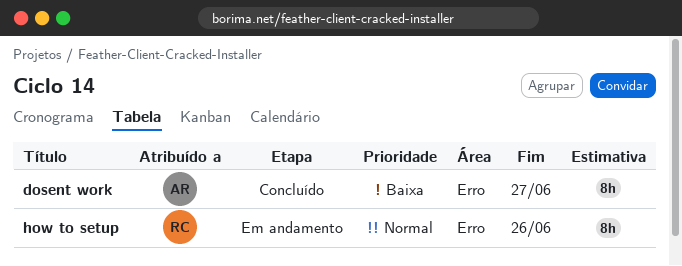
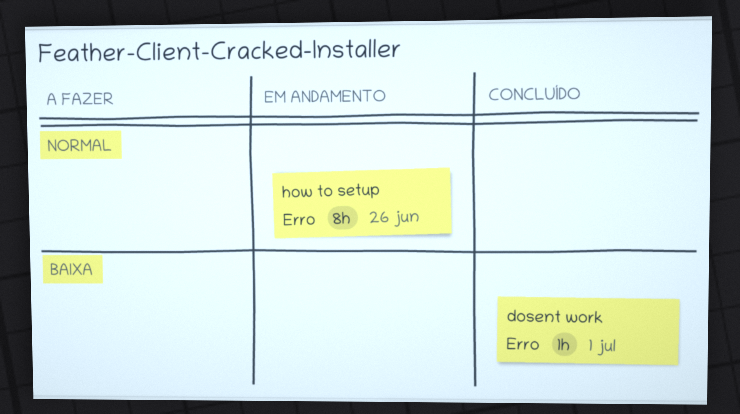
dosent work, estimate: 8h -> 1h
dosent work, due: Jun 27 -> Jul 1

